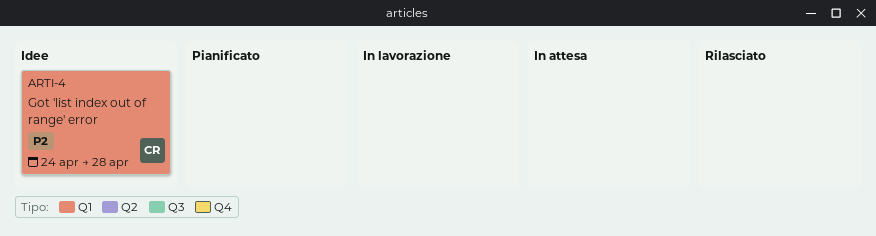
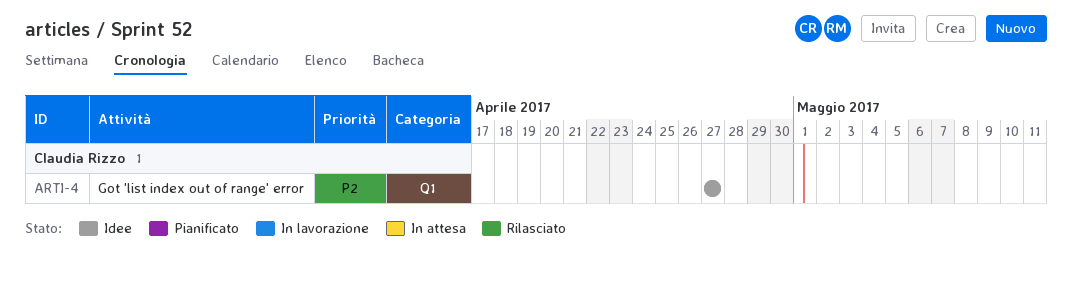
ARTI-4, start: Apr 24 -> Apr 27
ARTI-4, due: Apr 28 -> Apr 27

